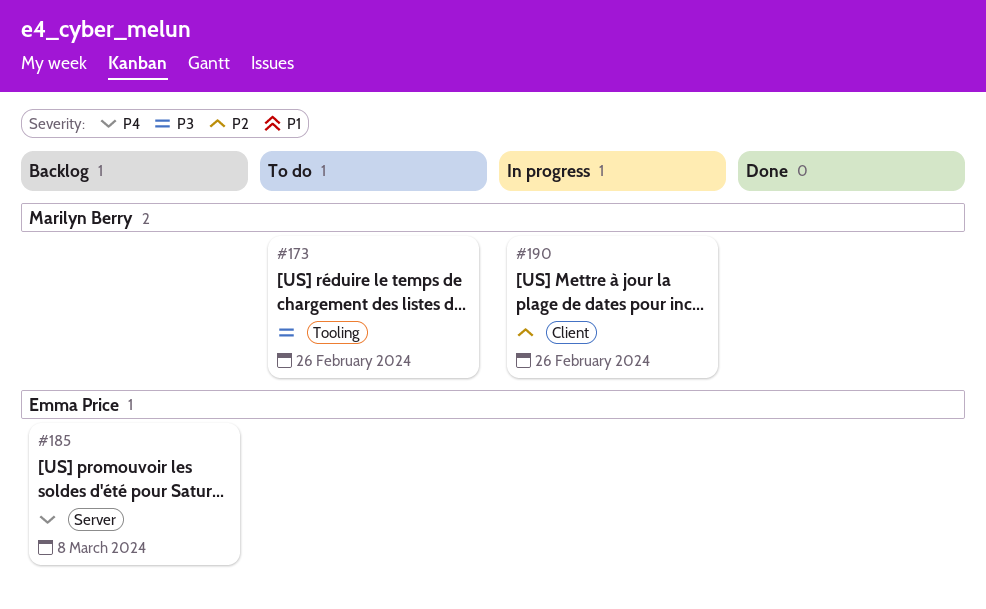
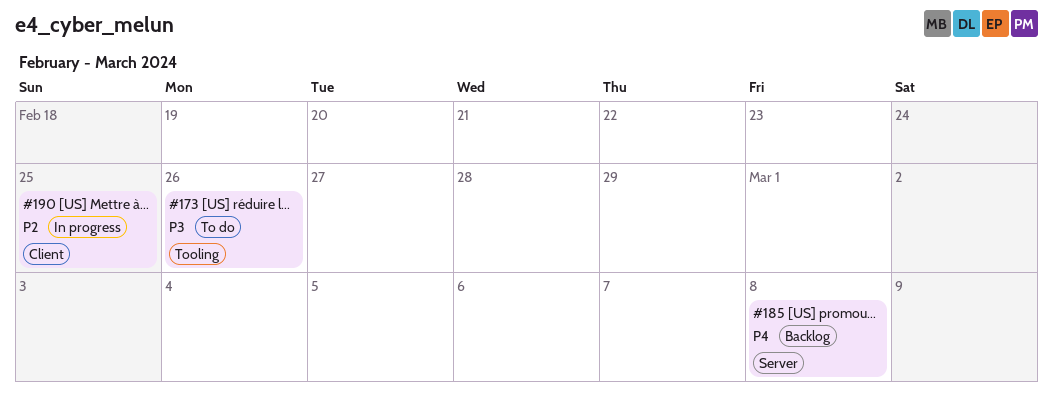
#190, due: Feb 26 -> Feb 25

